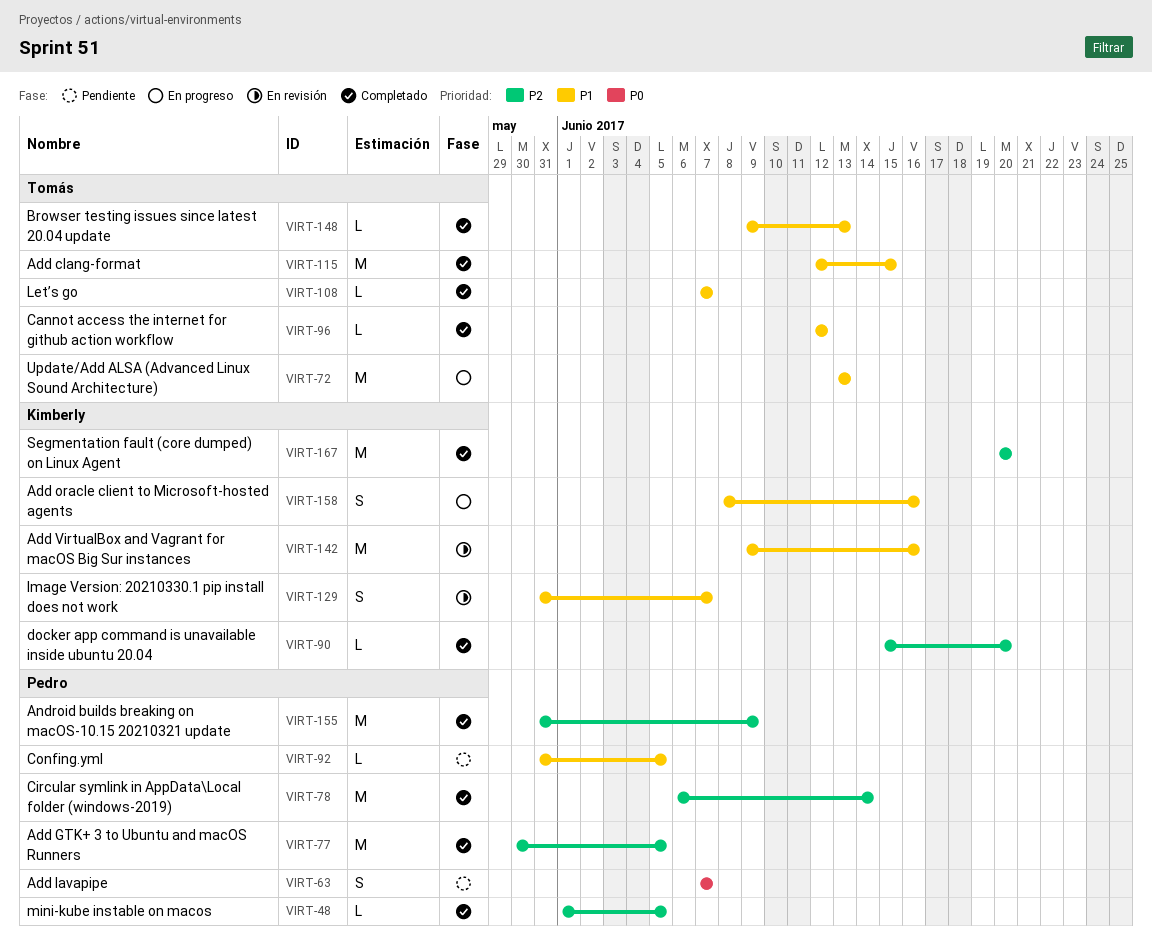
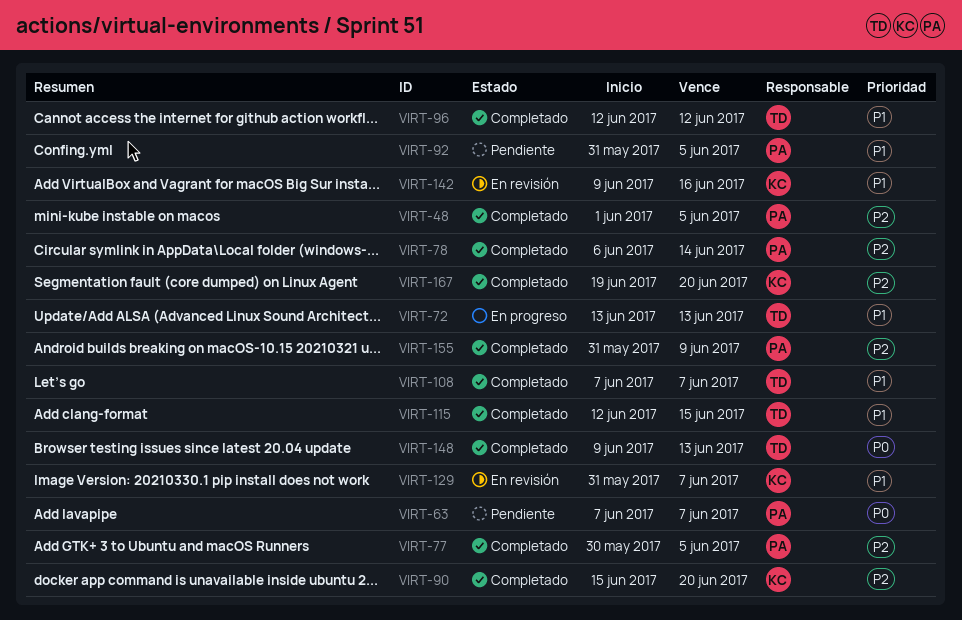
VIRT-148, priority: P1 -> P0
VIRT-158: present -> none
VIRT-167, start: Jun 20 -> Jun 19

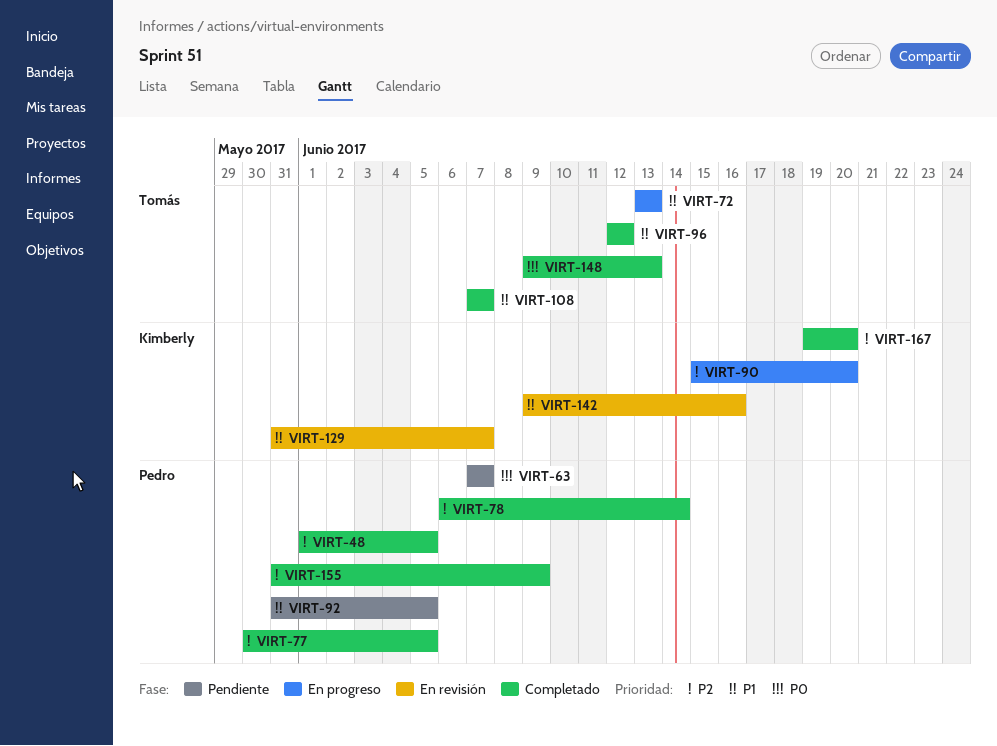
VIRT-90, status: Completado -> En progreso
VIRT-115: present -> none

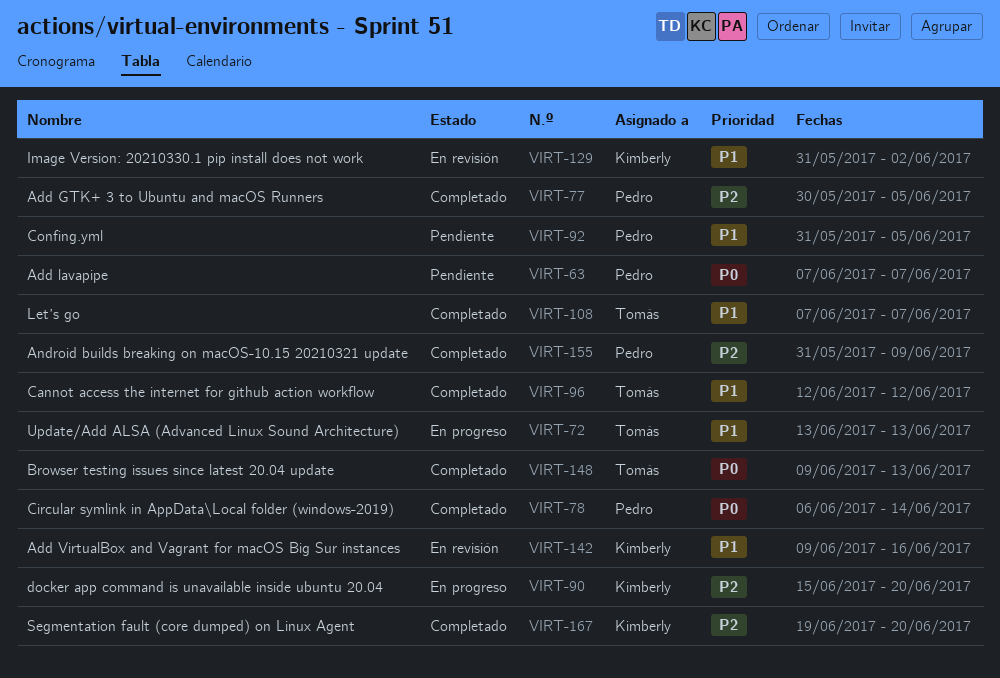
VIRT-48: present -> none
VIRT-78, priority: P2 -> P0
VIRT-129, due: Jun 7 -> Jun 2

